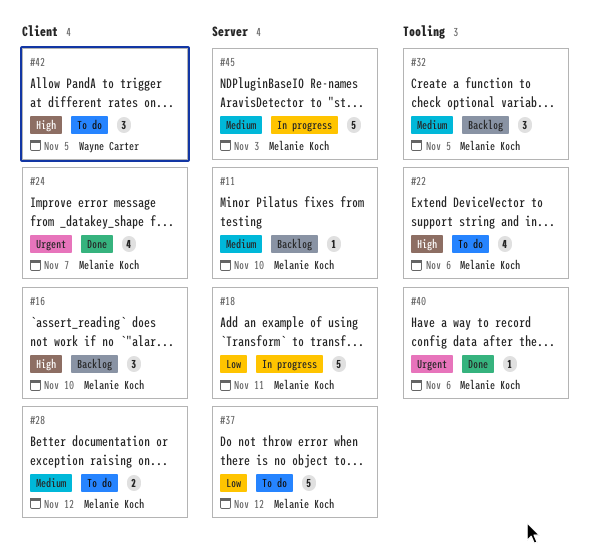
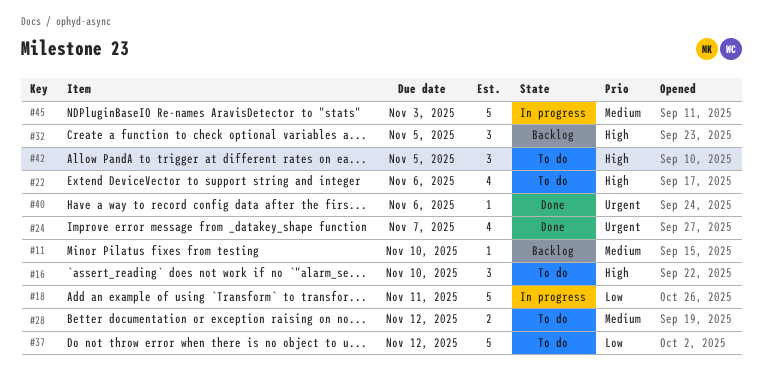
#16, status: Backlog -> To do
#32, priority: Medium -> High

